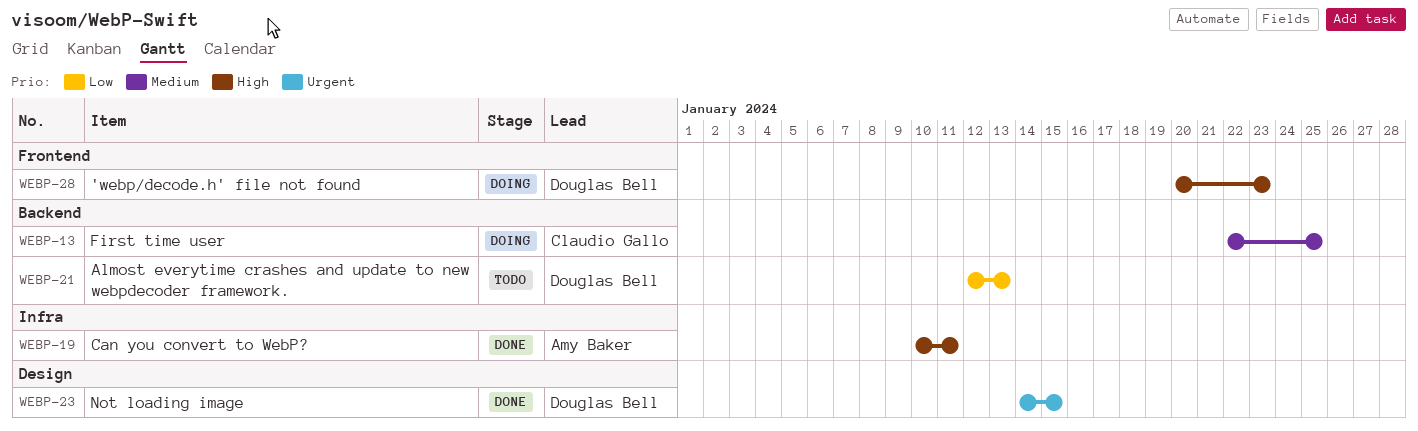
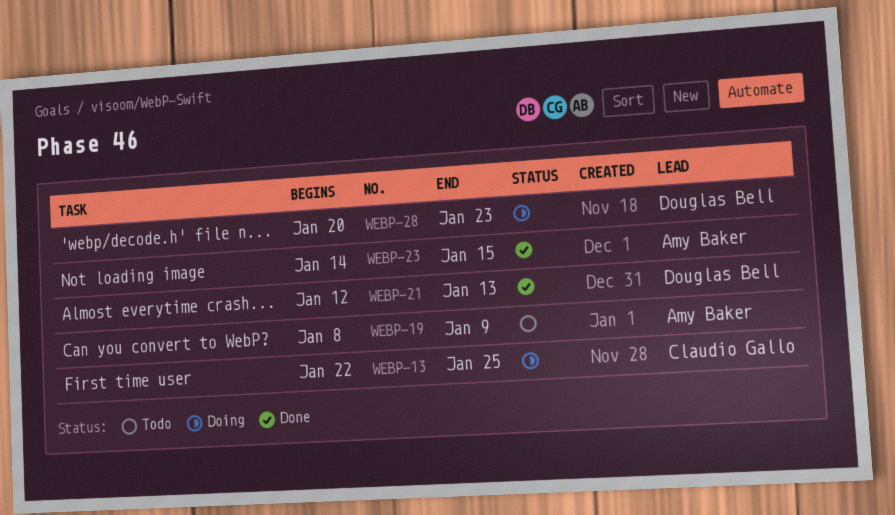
WEBP-19, status: Done -> Todo
WEBP-19, start: Jan 10 -> Jan 8
WEBP-19, due: Jan 11 -> Jan 9
WEBP-21, status: Todo -> Done
WEBP-23, owner: Douglas Bell -> Amy Baker

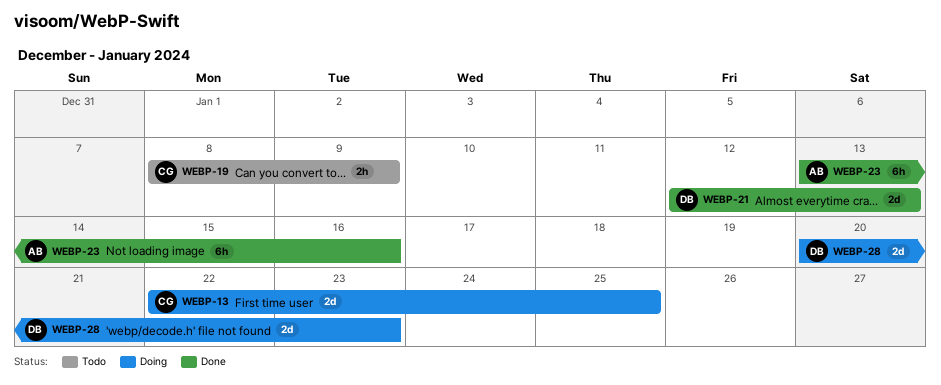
WEBP-19, owner: Amy Baker -> Claudio Gallo
WEBP-23, start: Jan 14 -> Jan 13
WEBP-23, due: Jan 15 -> Jan 16

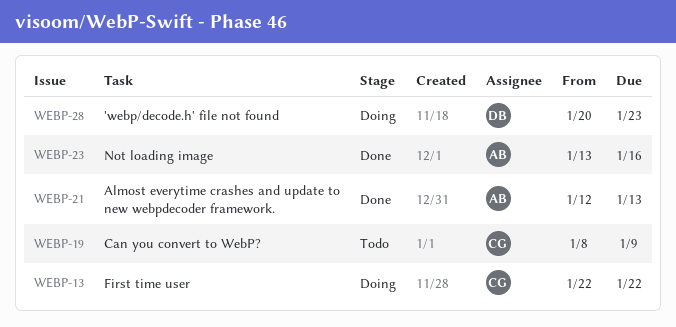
WEBP-13, due: Jan 25 -> Jan 22
WEBP-21, owner: DB -> AB

